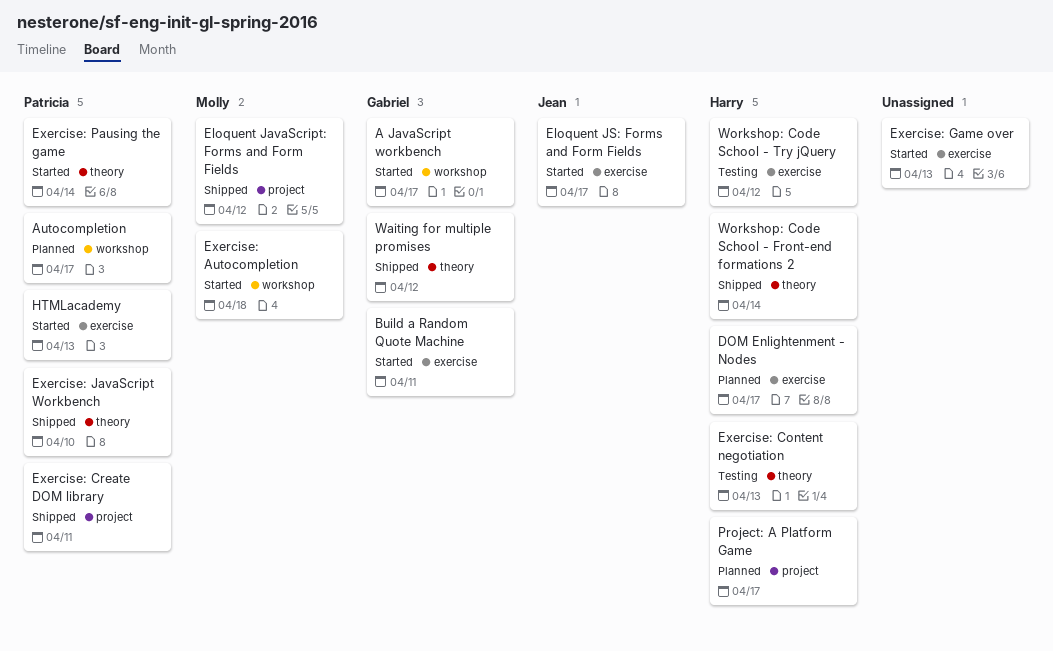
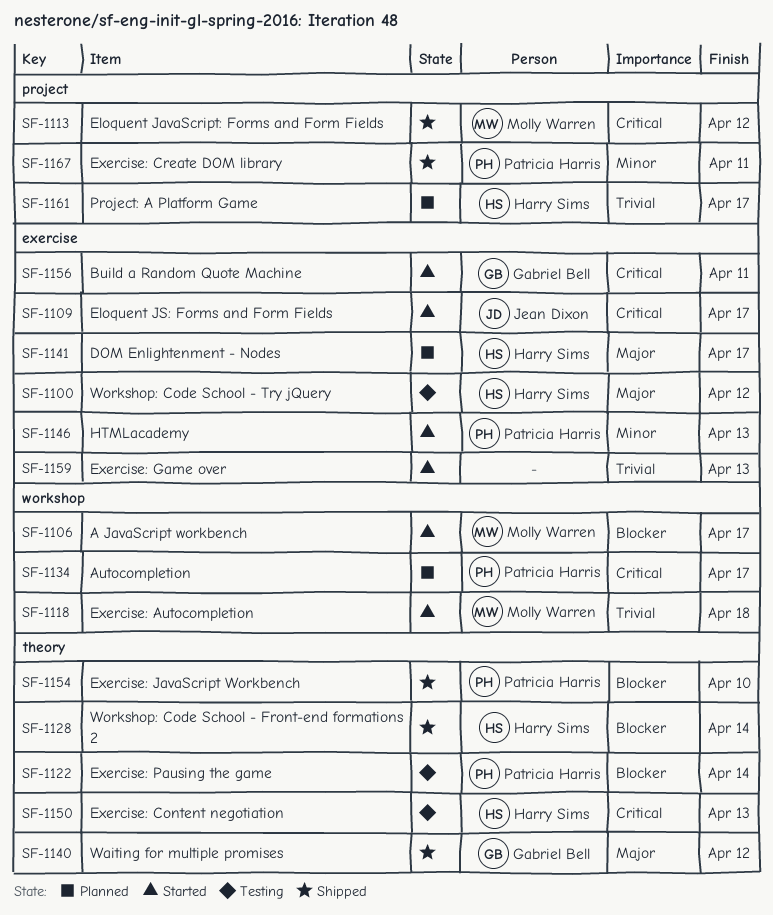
A JavaScript workbench, owner: Gabriel Bell -> Molly Warren
Exercise: Pausing the game, status: Started -> Testing

